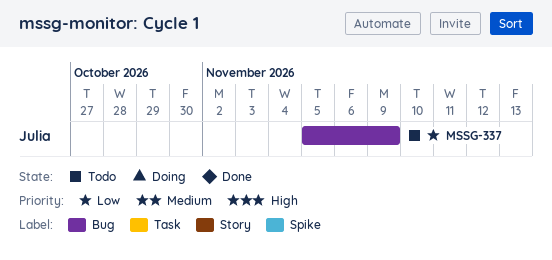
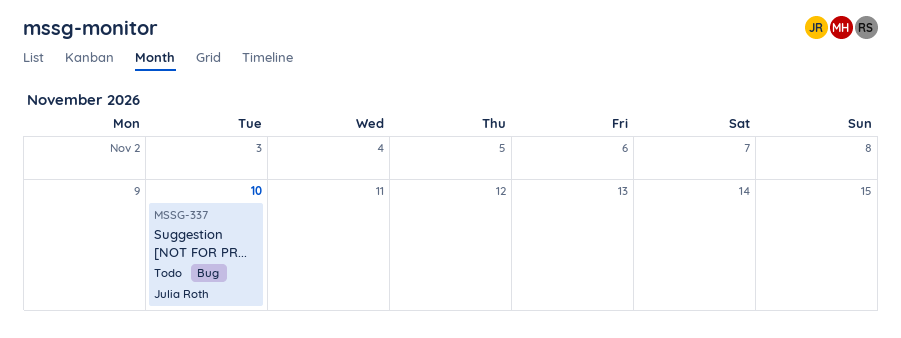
MSSG-337, due: Nov 9 -> Nov 10

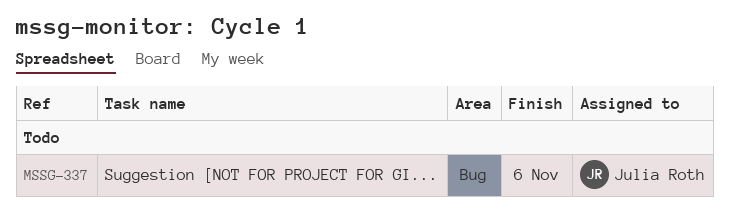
MSSG-337, due: Nov 10 -> Nov 6

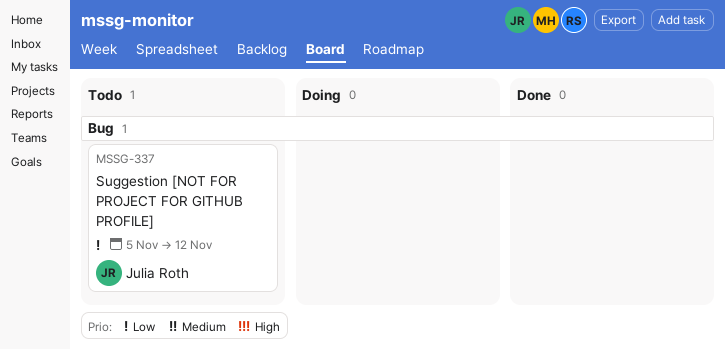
MSSG-337, due: Nov 6 -> Nov 12

